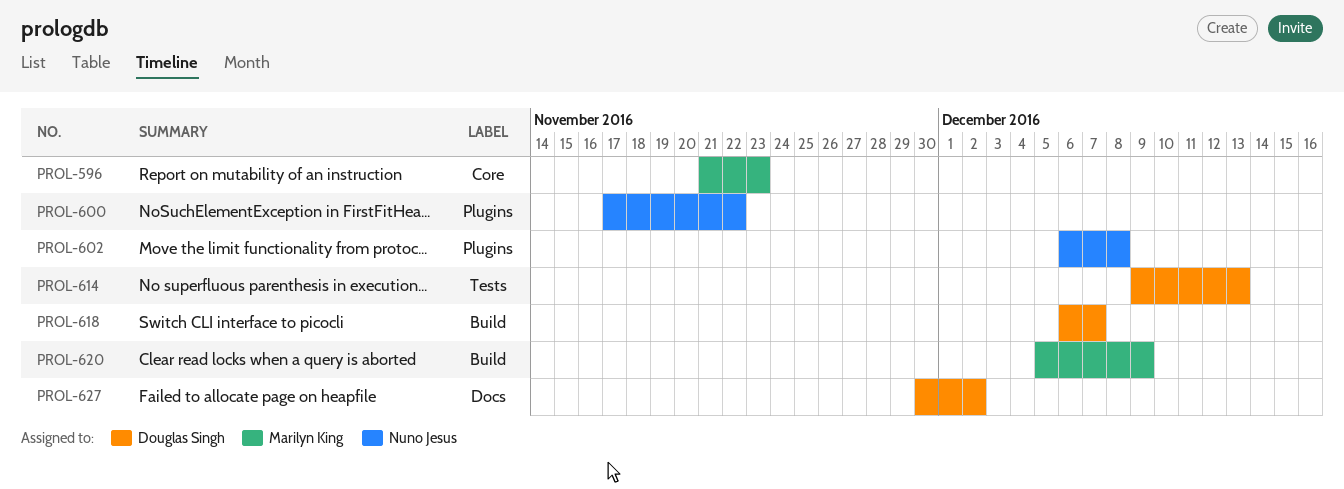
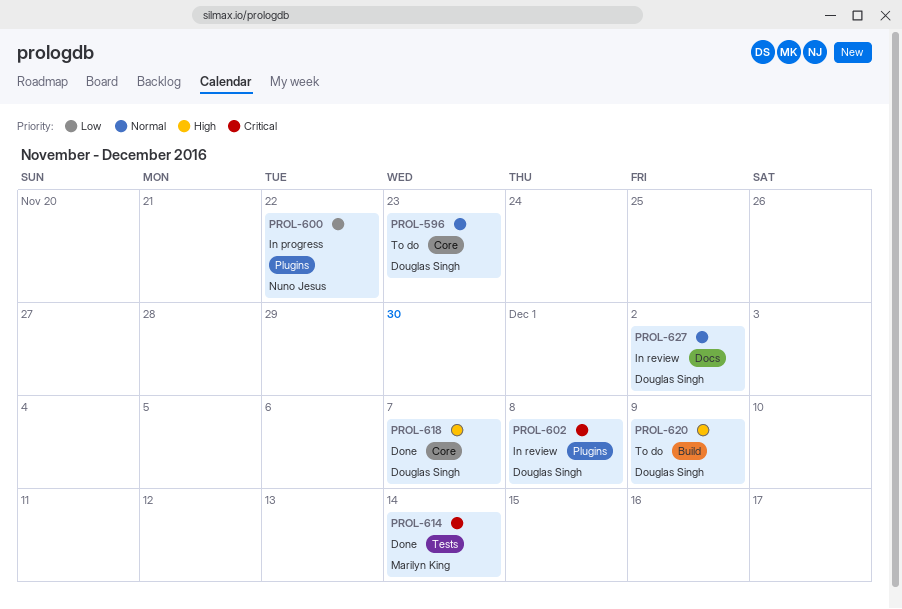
PROL-596, owner: Marilyn King -> Douglas Singh
PROL-602, owner: Nuno Jesus -> Douglas Singh
PROL-614, owner: Douglas Singh -> Marilyn King
PROL-614, due: Dec 13 -> Dec 14
PROL-618, label: Build -> Core
PROL-620, owner: Marilyn King -> Douglas Singh

